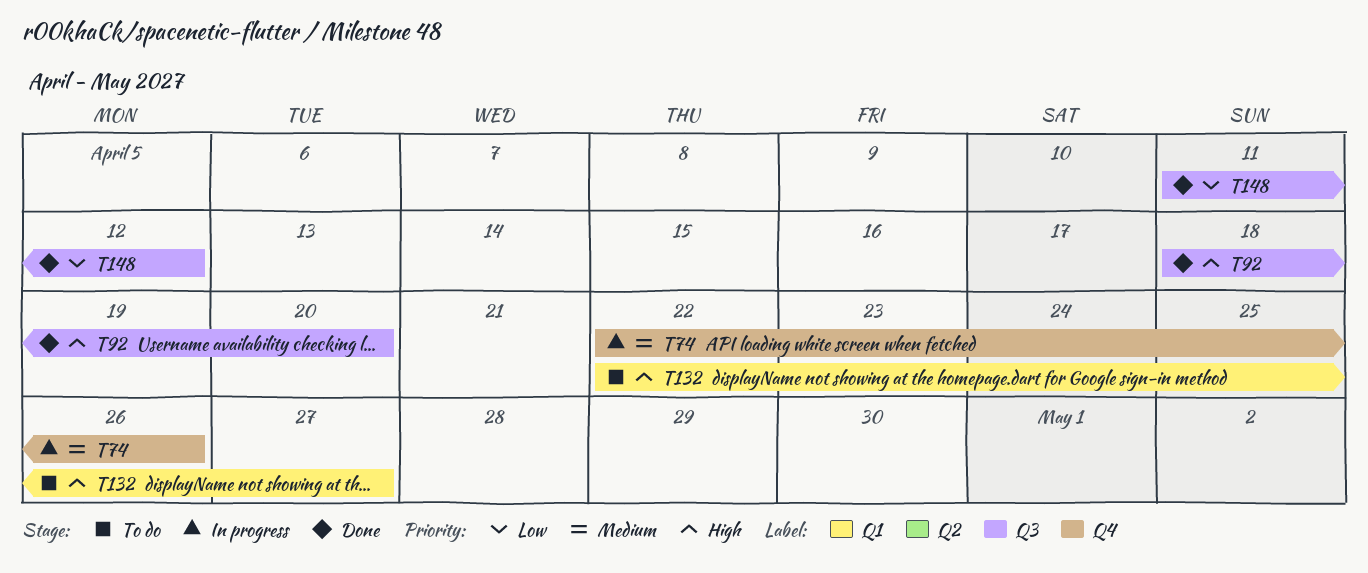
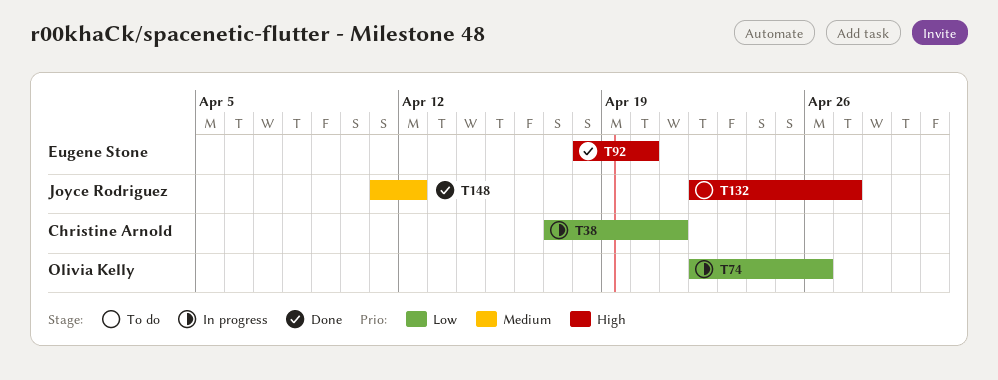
T38: none -> present
T74, priority: Medium -> Low
T148, priority: Low -> Medium

